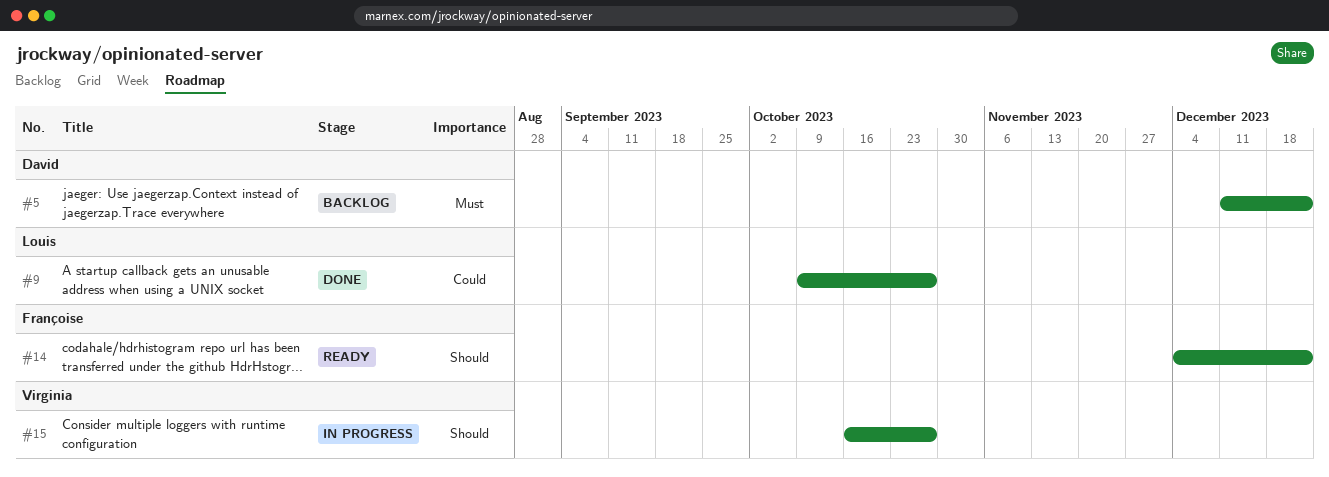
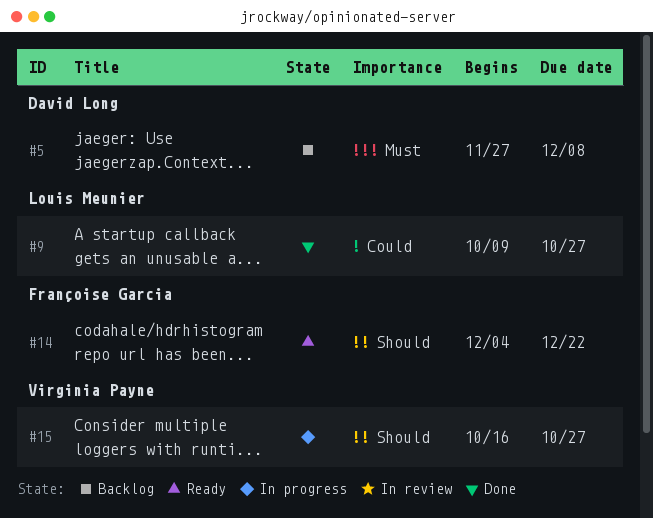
#5, start: Dec 11 -> Nov 27
#5, due: Dec 22 -> Dec 8

